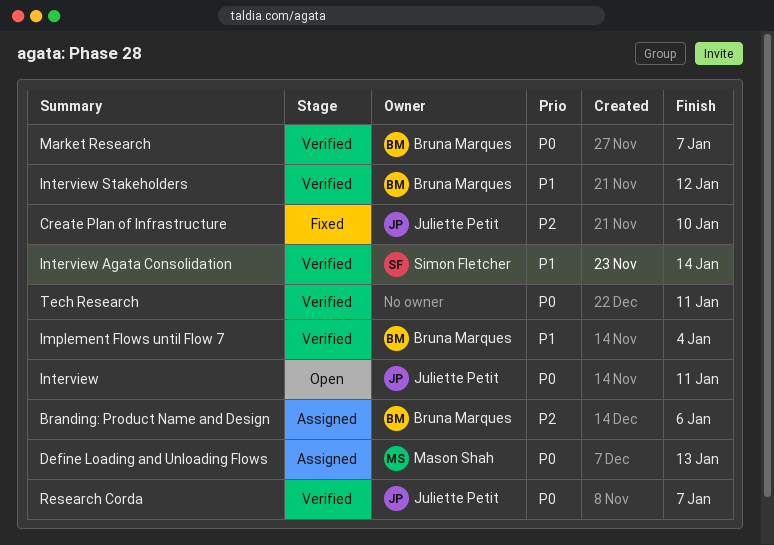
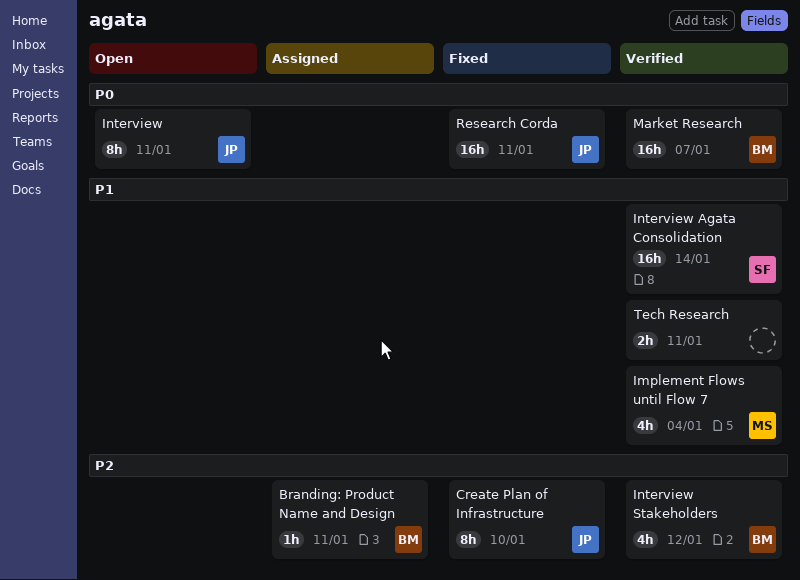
Branding: Product Name and Design, due: Jan 6 -> Jan 11
Define Loading and Unloading Flows: present -> none
Implement Flows until Flow 7, owner: Bruna Marques -> Mason Shah
Interview Stakeholders, priority: P1 -> P2
Research Corda, status: Verified -> Fixed
Research Corda, due: Jan 7 -> Jan 11
Tech Research, priority: P0 -> P1

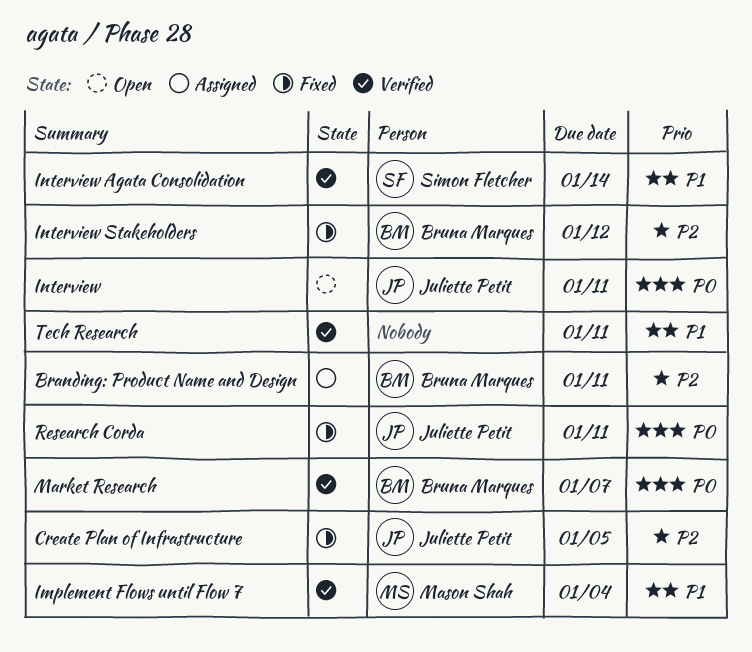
Create Plan of Infrastructure, due: Jan 10 -> Jan 5
Interview Stakeholders, status: Verified -> Fixed

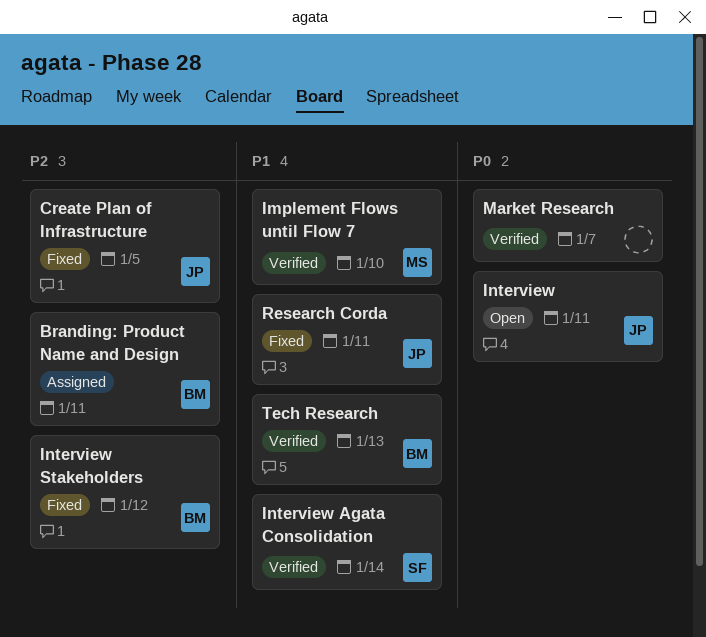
Implement Flows until Flow 7, due: Jan 4 -> Jan 10
Market Research, owner: Bruna Marques -> none
Research Corda, priority: P0 -> P1
Tech Research, owner: none -> Bruna Marques
Tech Research, due: Jan 11 -> Jan 13

